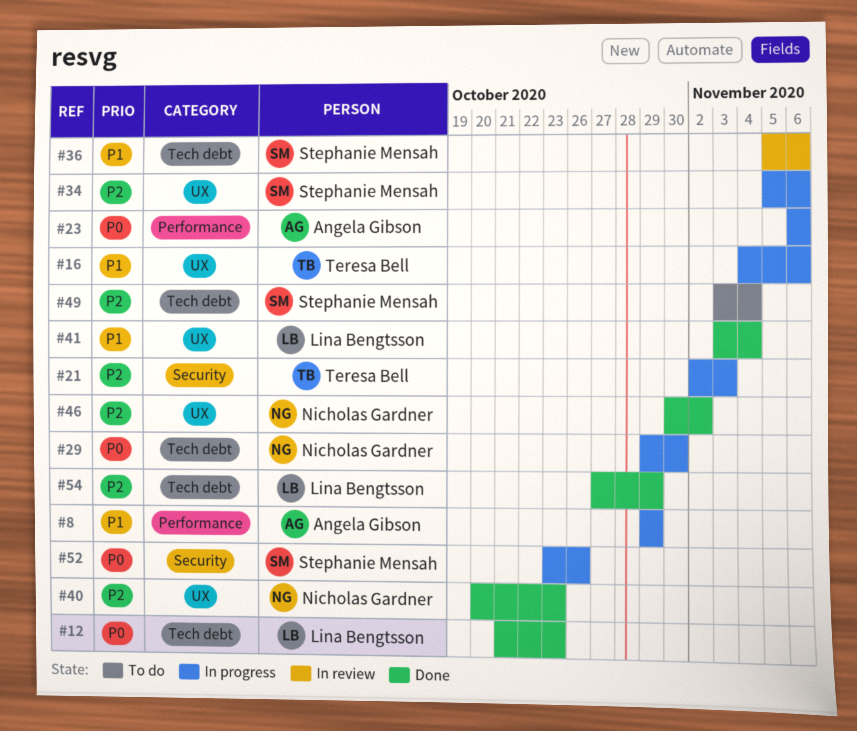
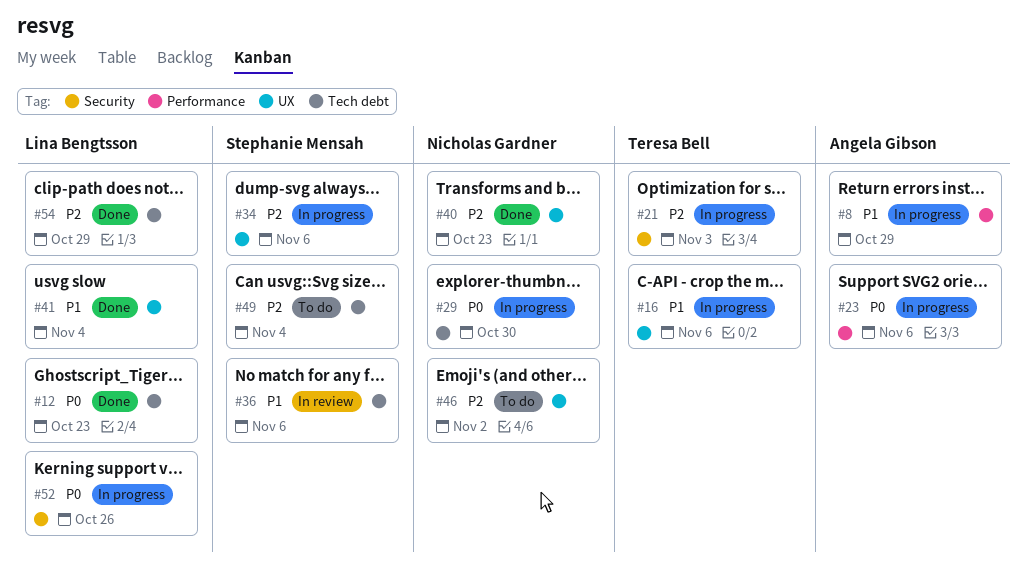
#46, status: Done -> To do
#52, owner: Stephanie Mensah -> Lina Bengtsson

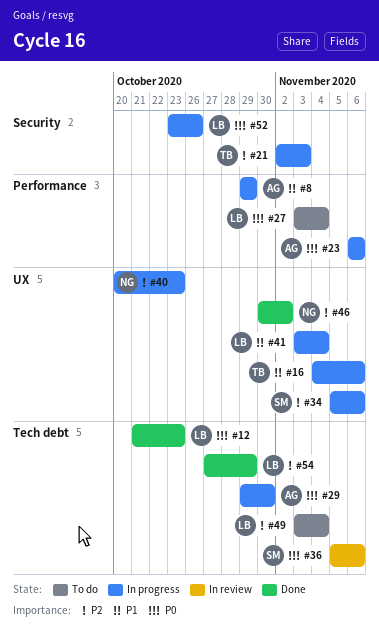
#27: none -> present
#29, owner: Nicholas Gardner -> Angela Gibson
#36, priority: P1 -> P0
#40, status: Done -> In progress
#41, status: Done -> In progress
#46, status: To do -> Done
#49, owner: Stephanie Mensah -> Lina Bengtsson

